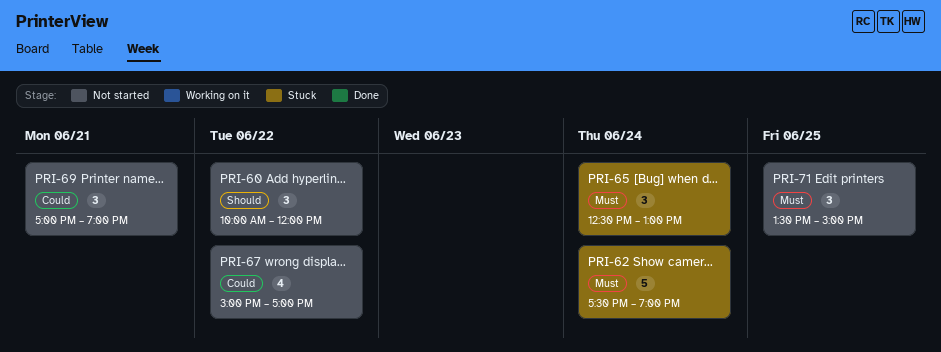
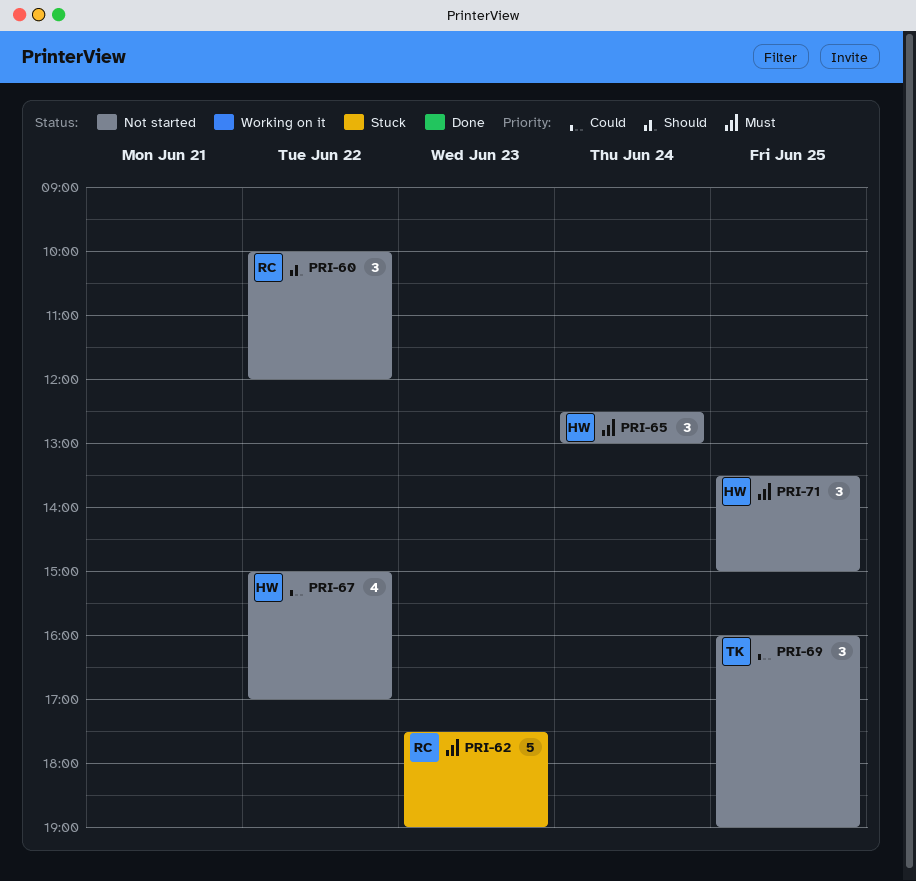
PRI-62, day: Jun 24 -> Jun 23
PRI-65, status: Stuck -> Not started
PRI-69, day: Jun 21 -> Jun 25
PRI-69, begins: 17:00 -> 16:00

